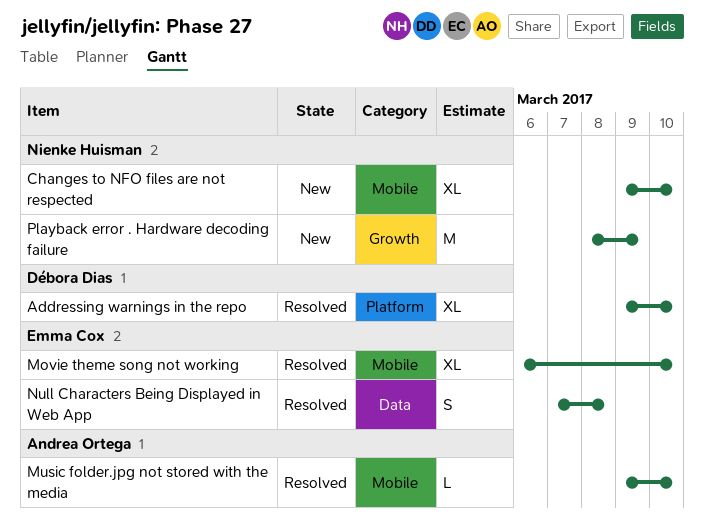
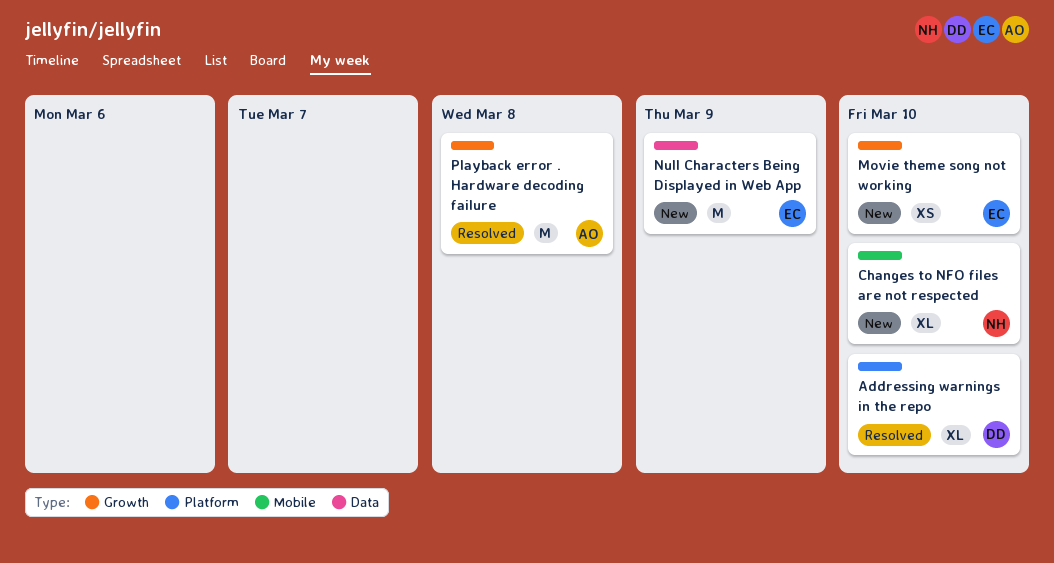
Movie theme song not working, status: Resolved -> New
Movie theme song not working, label: Mobile -> Growth
Movie theme song not working, estimate: XL -> XS
Music folder.jpg not stored with the media: present -> none
Null Characters Being Displayed in Web App, status: Resolved -> New
Null Characters Being Displayed in Web App, estimate: S -> M
Null Characters Being Displayed in Web App, due: Mar 8 -> Mar 9
Playback error . Hardware decoding failure, status: New -> Resolved
Playback error . Hardware decoding failure, owner: Nienke Huisman -> Andrea Ortega
Playback error . Hardware decoding failure, due: Mar 9 -> Mar 8

